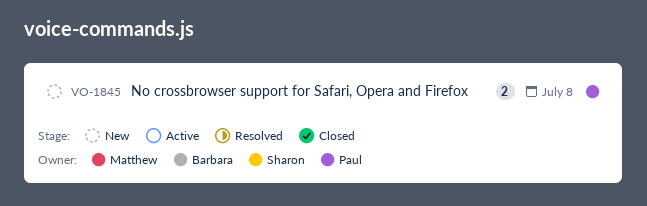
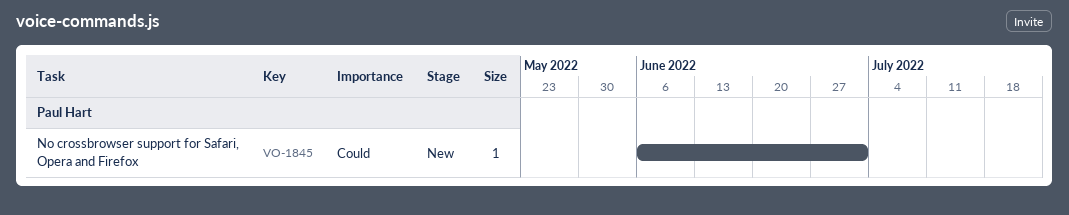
VO-1845, estimate: 2 -> 1
VO-1845, due: Jul 8 -> Jul 1

